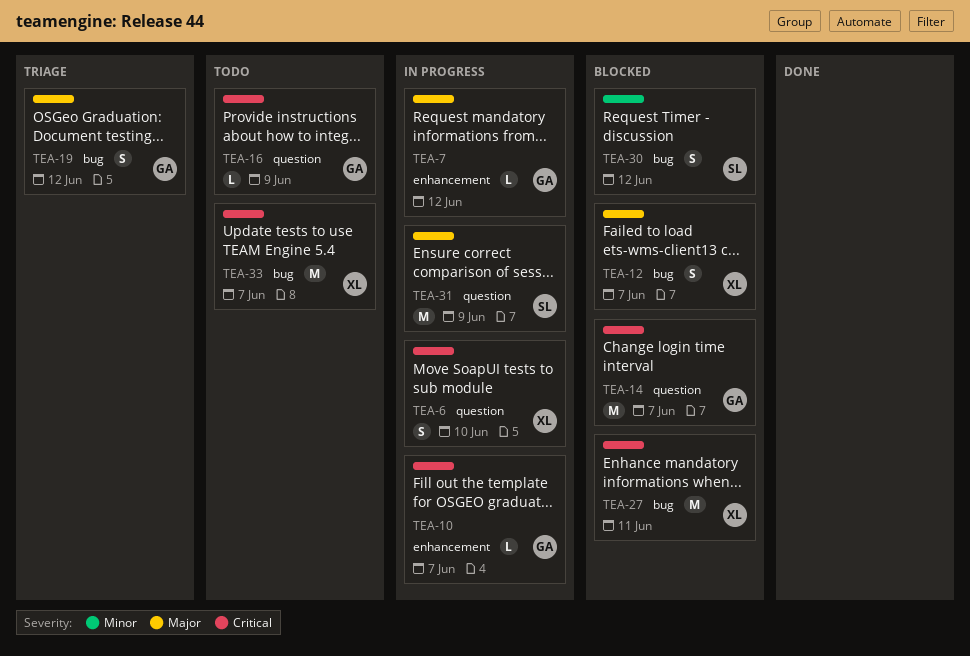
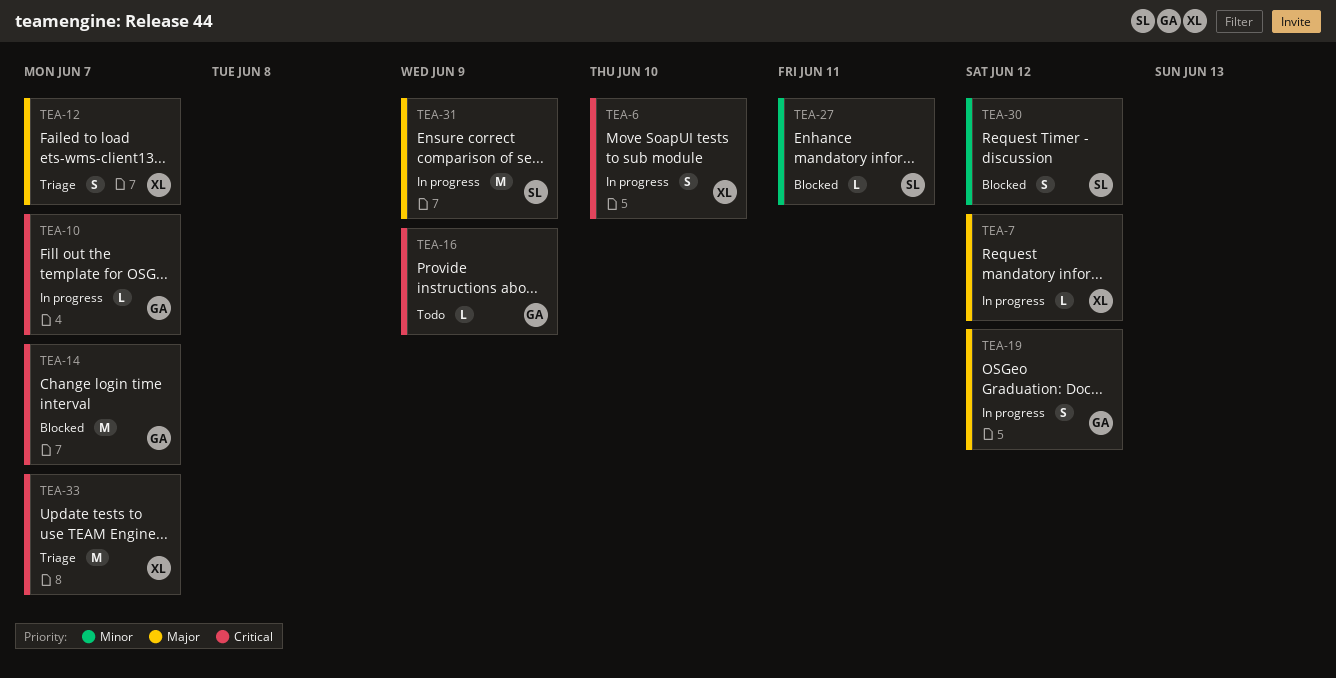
TEA-7, owner: GA -> XL
TEA-12, status: Blocked -> Triage
TEA-19, status: Triage -> In progress
TEA-27, owner: XL -> SL
TEA-27, priority: Critical -> Minor
TEA-27, estimate: M -> L
TEA-33, status: Todo -> Triage

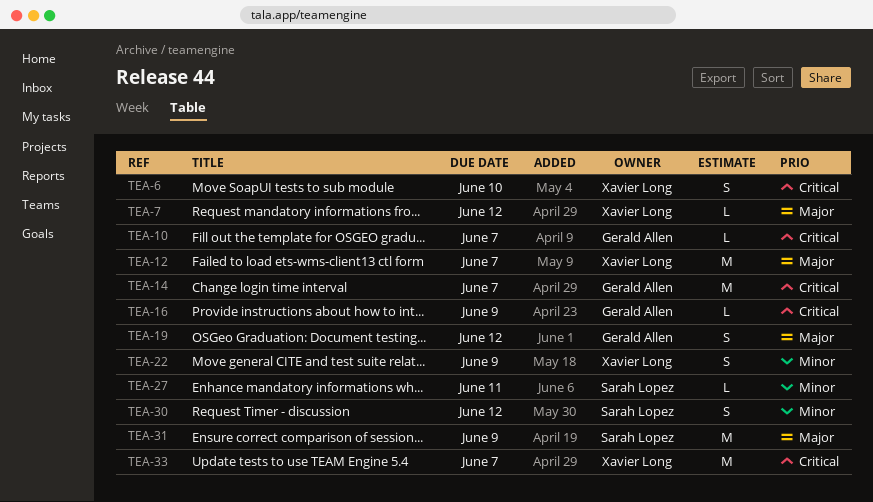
TEA-12, estimate: S -> M
TEA-22: none -> present

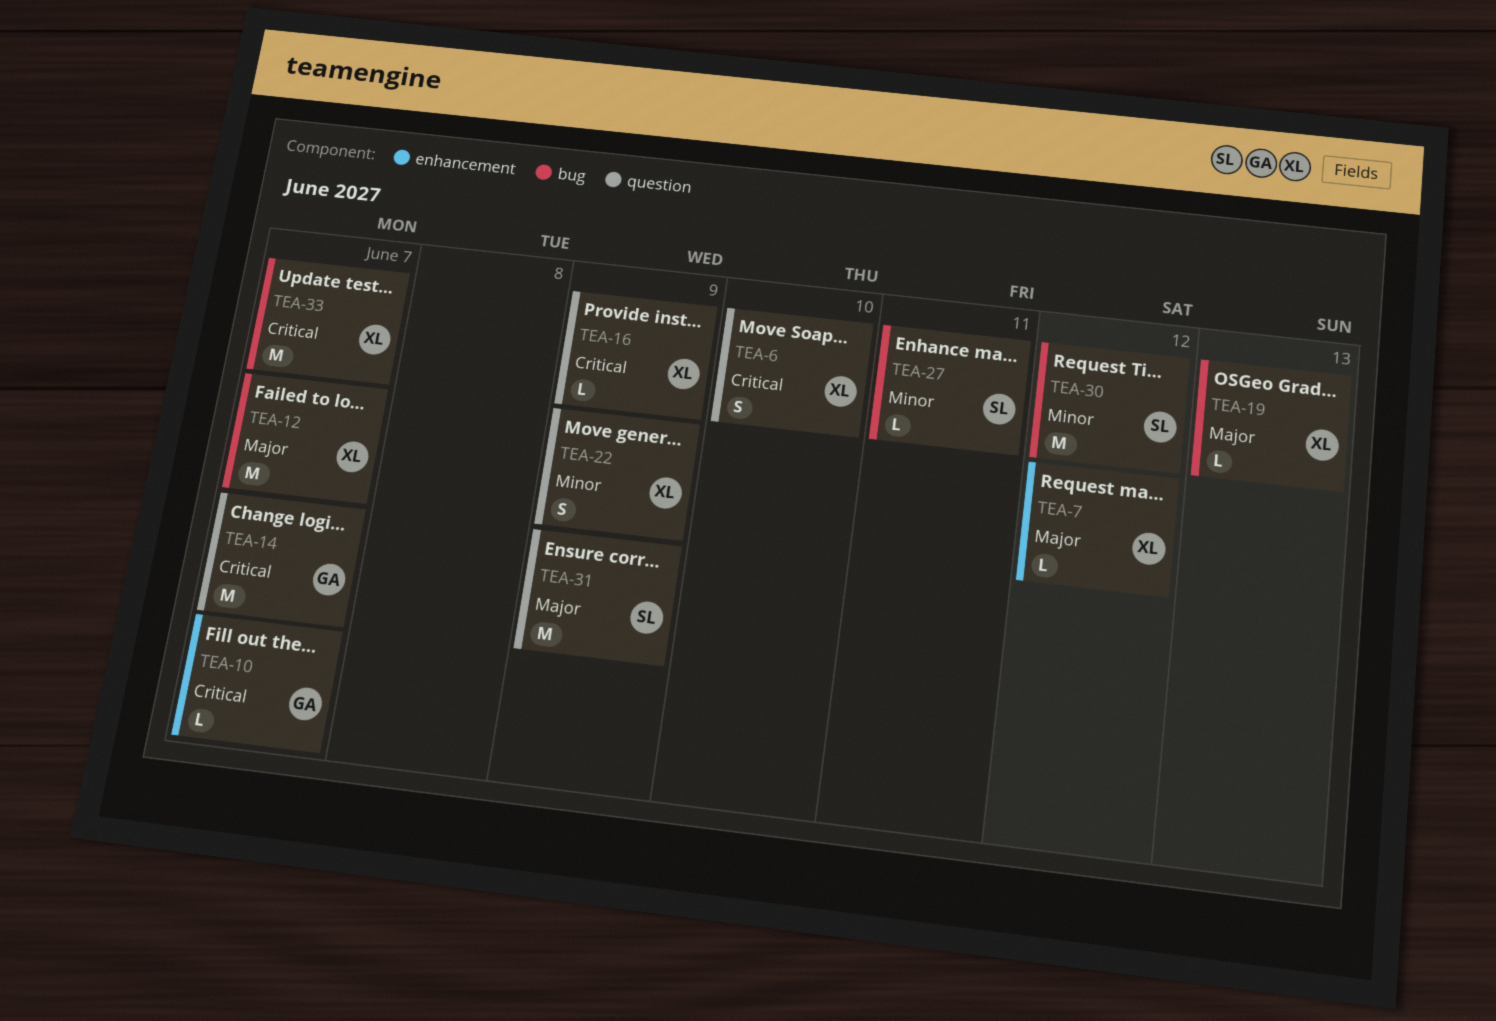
TEA-16, owner: Gerald Allen -> Xavier Long
TEA-19, owner: Gerald Allen -> Xavier Long
TEA-19, estimate: S -> L
TEA-19, due: Jun 12 -> Jun 13
TEA-30, estimate: S -> M

